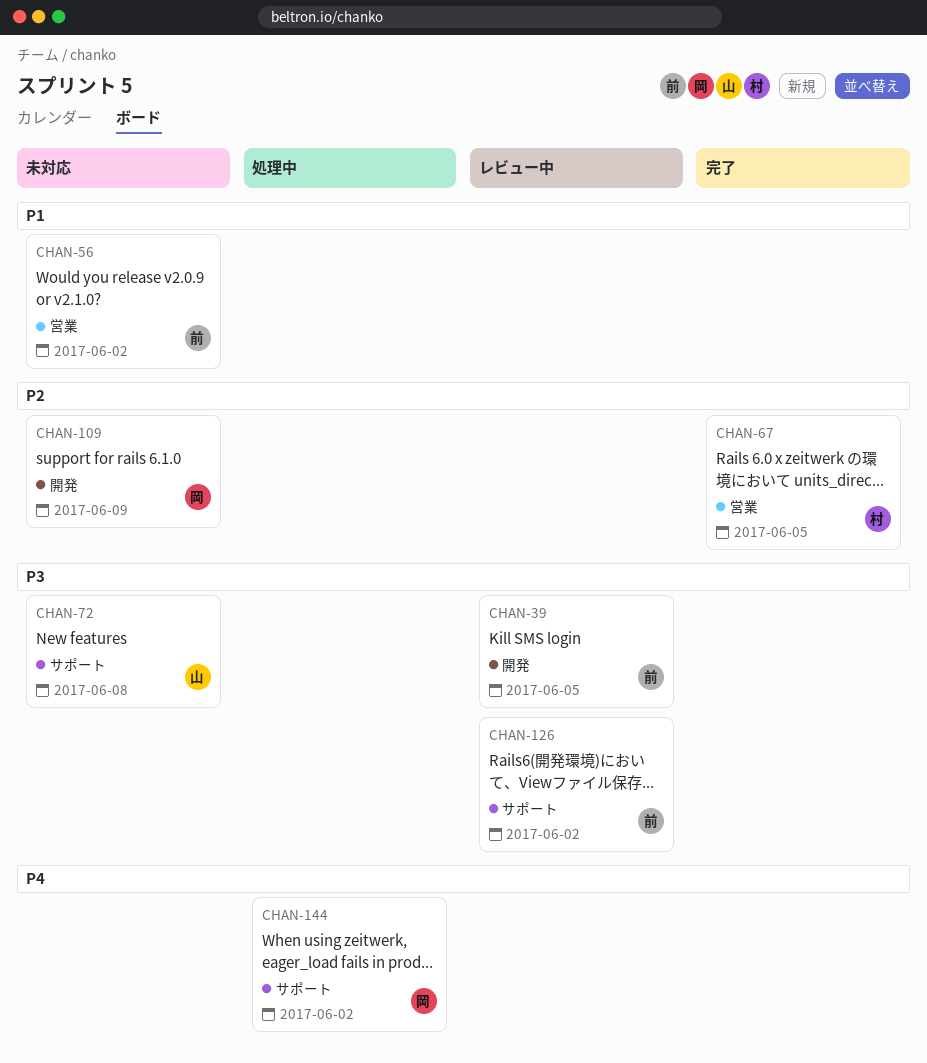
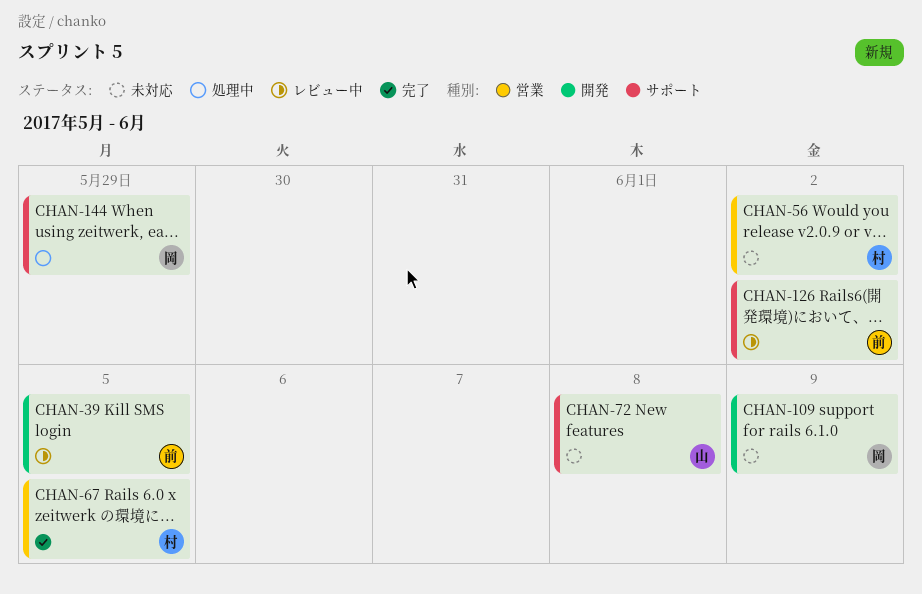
CHAN-56, owner: 前 -> 村
CHAN-144, due: Jun 2 -> May 29

